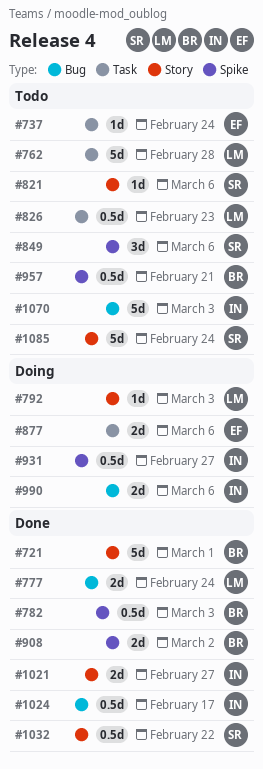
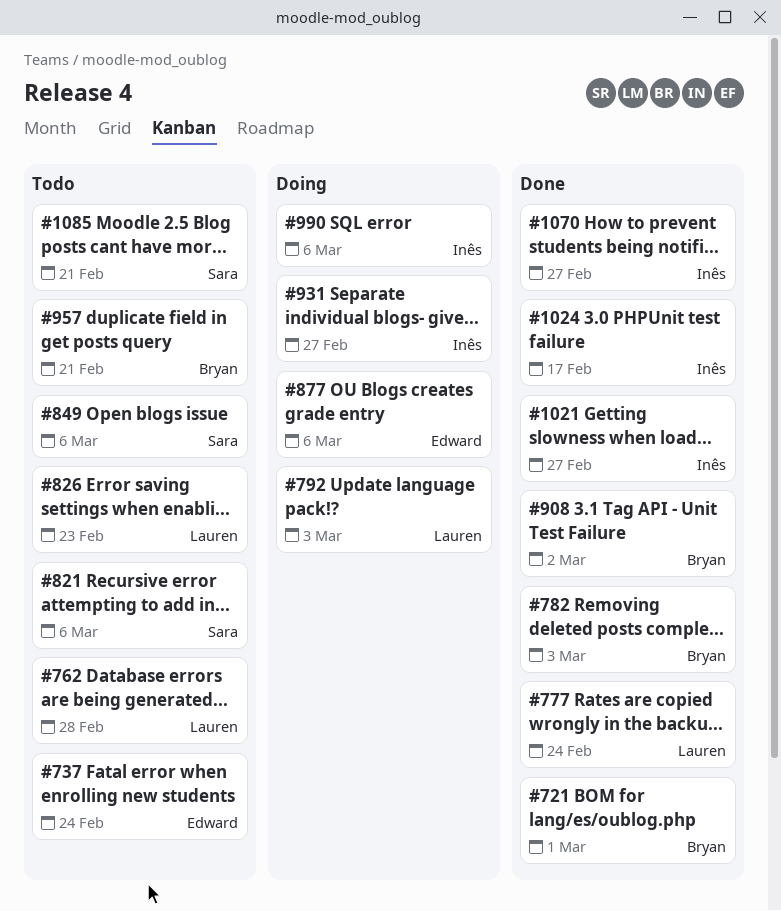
#1032: present -> none
#1070, status: Todo -> Done
#1070, due: Mar 3 -> Feb 27
#1085, due: Feb 24 -> Feb 21

